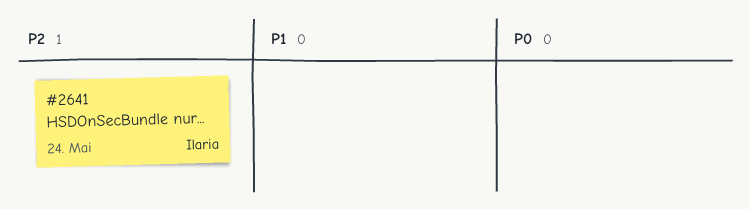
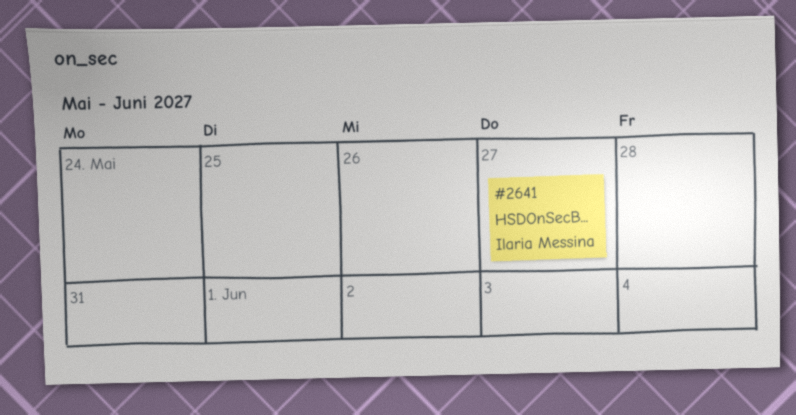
#2641, due: May 24 -> May 27

